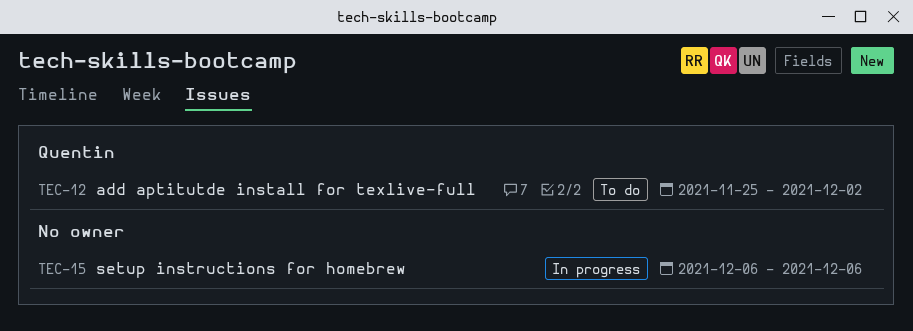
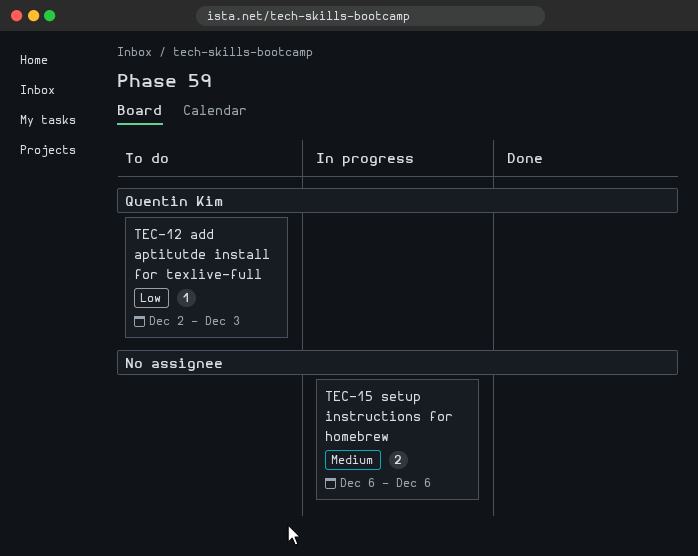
TEC-12, start: Nov 25 -> Dec 2
TEC-12, due: Dec 2 -> Dec 3

